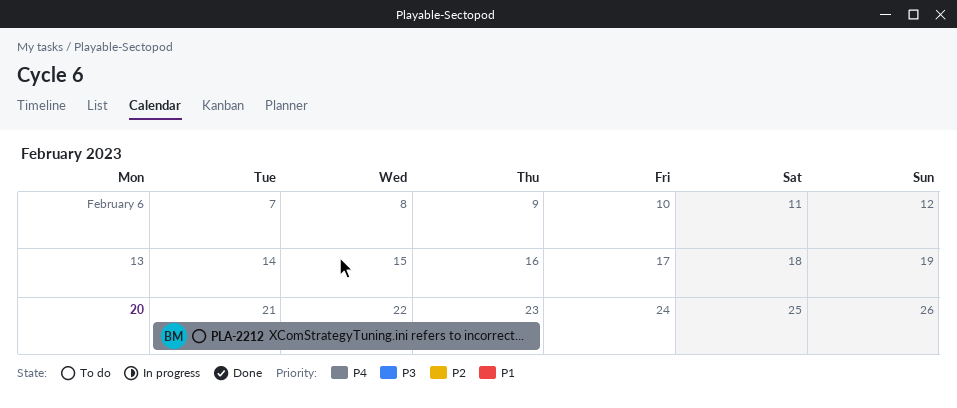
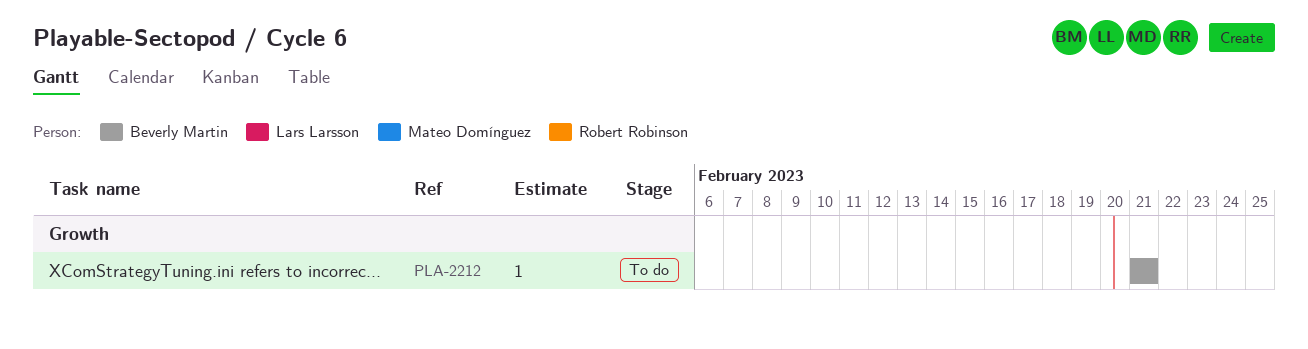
PLA-2212, due: Feb 23 -> Feb 21

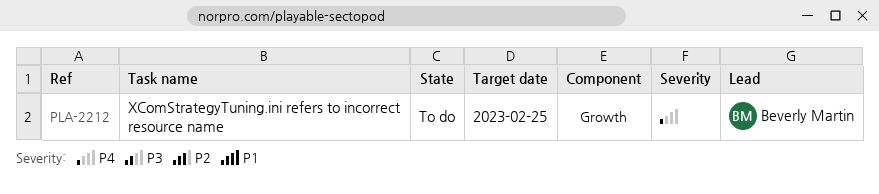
PLA-2212, due: Feb 21 -> Feb 25

